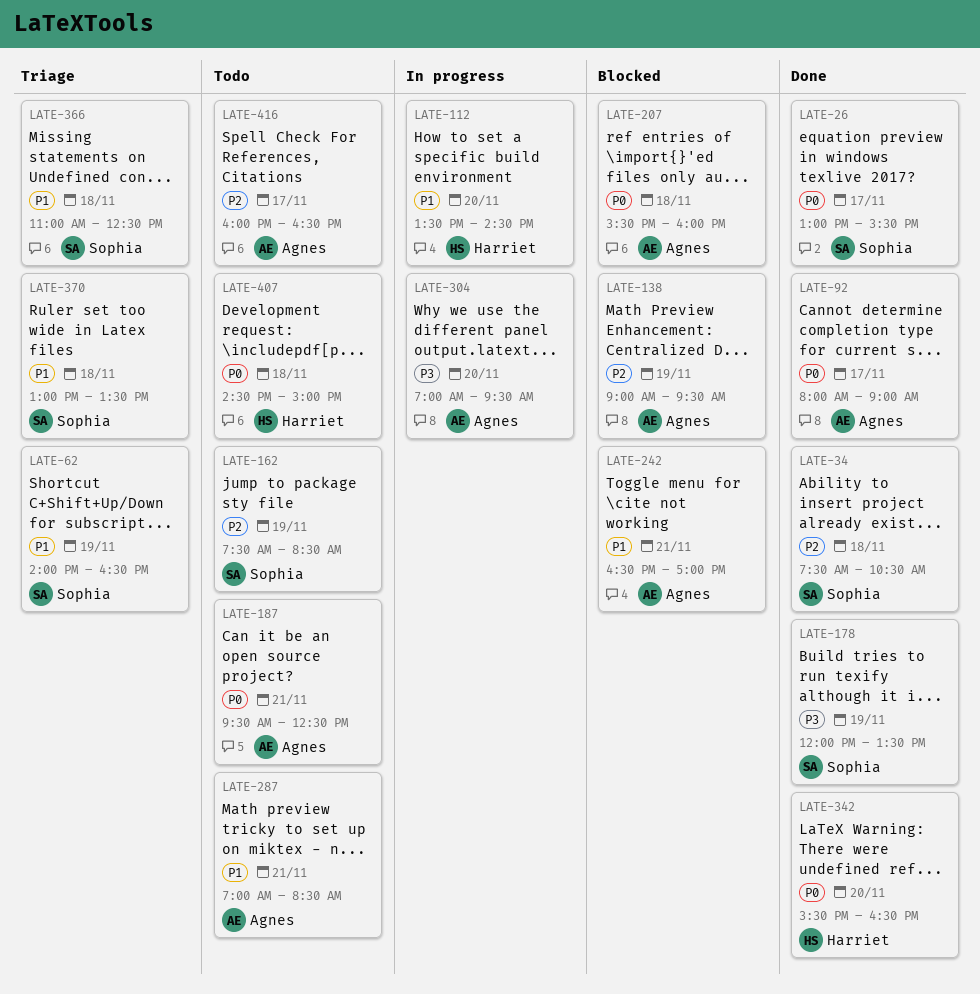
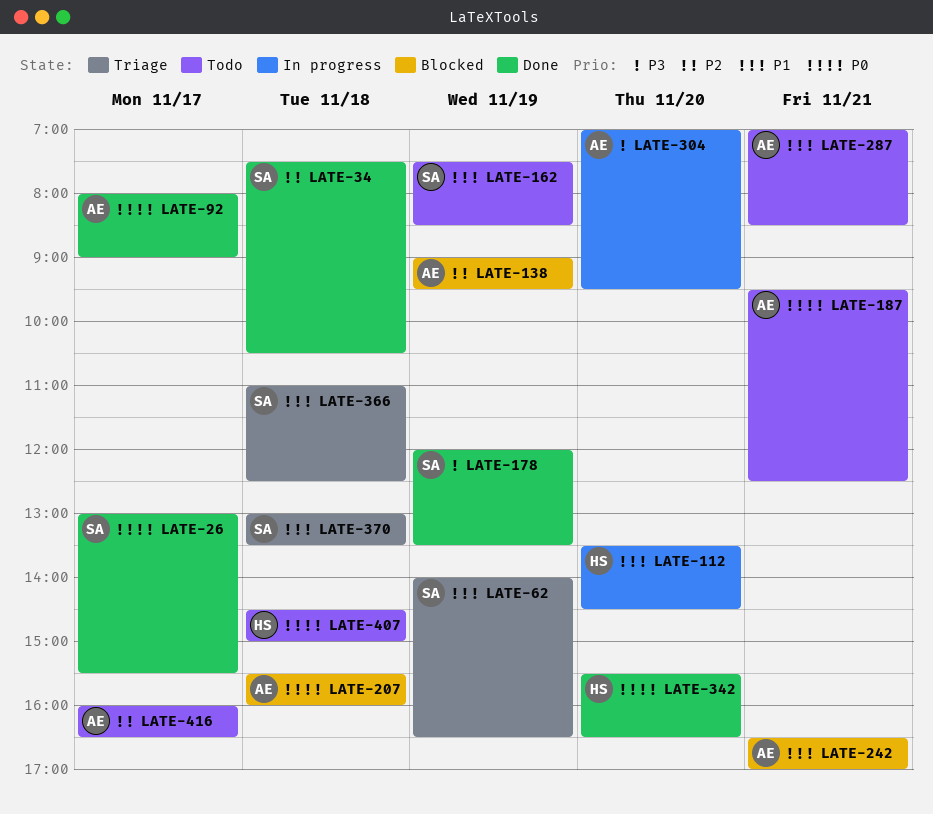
LATE-162, priority: P2 -> P1

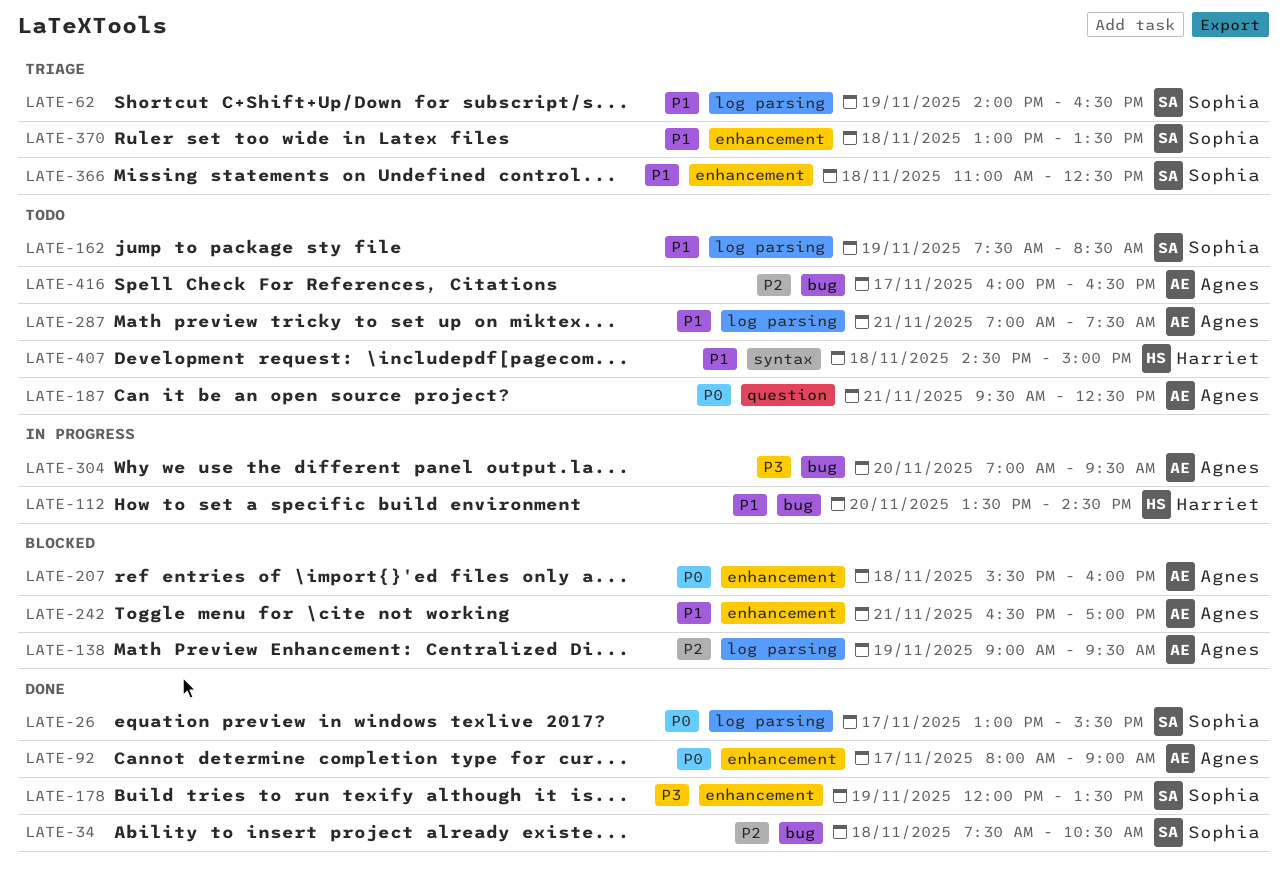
LATE-287, ends: 08:30 -> 07:30
LATE-342: present -> none
LATE-407, priority: P0 -> P1

